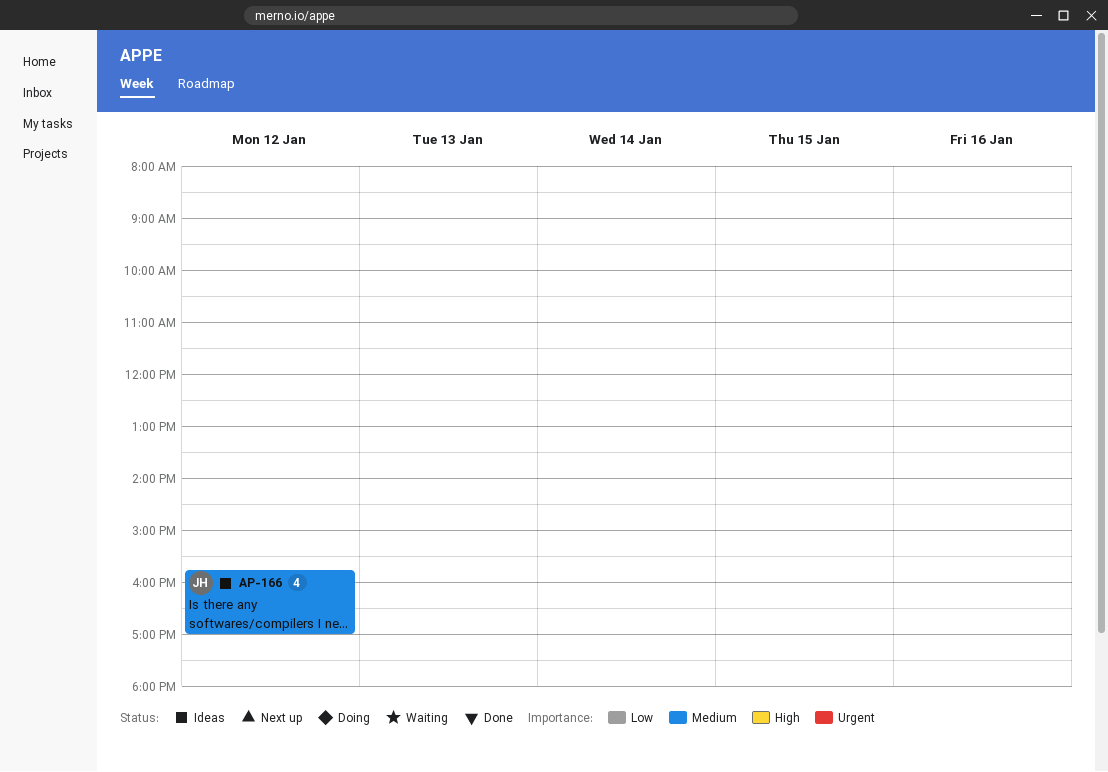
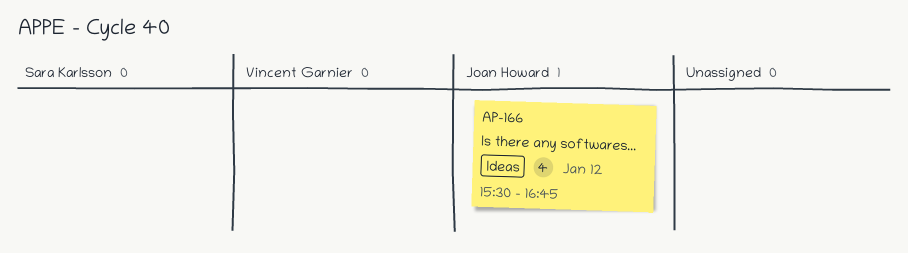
AP-166, begins: 15:45 -> 15:30
AP-166, ends: 17:00 -> 16:45

